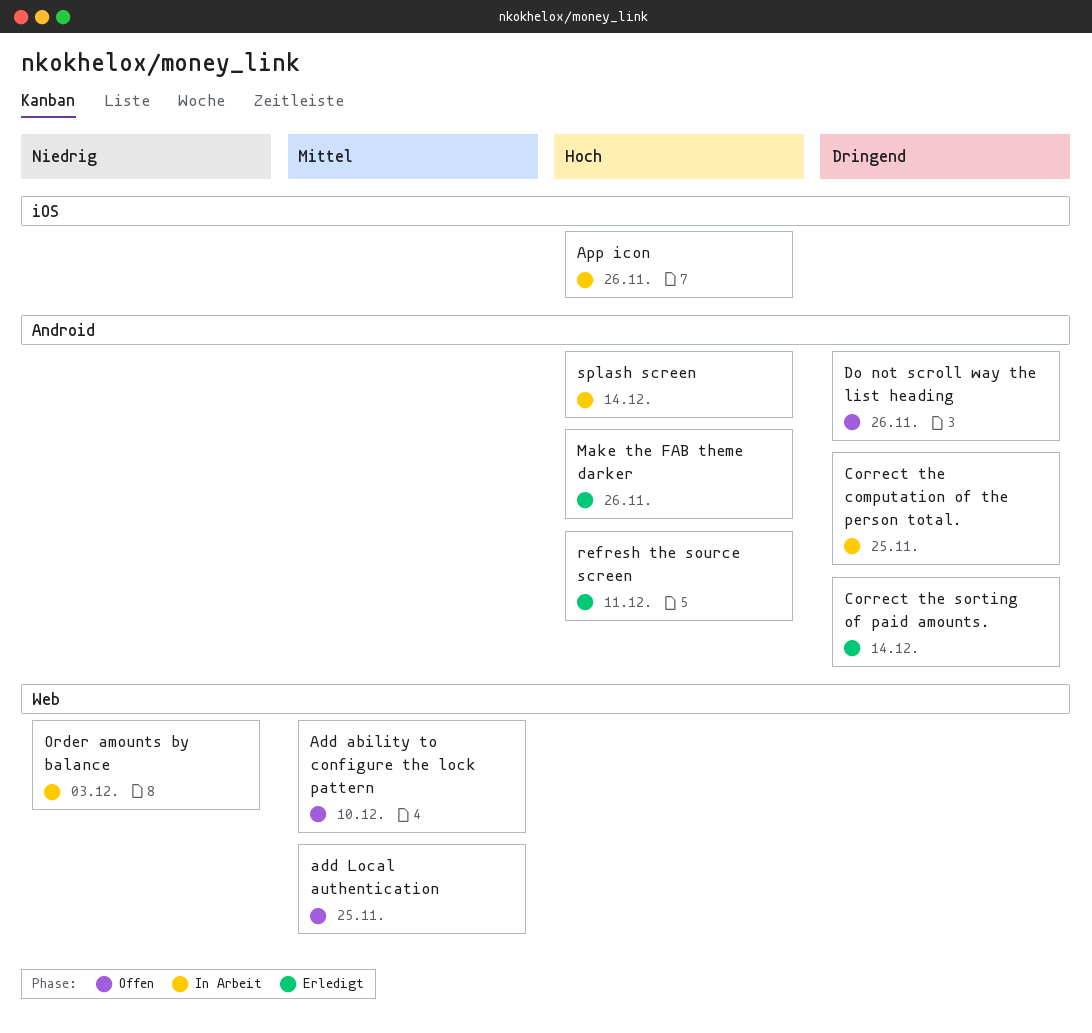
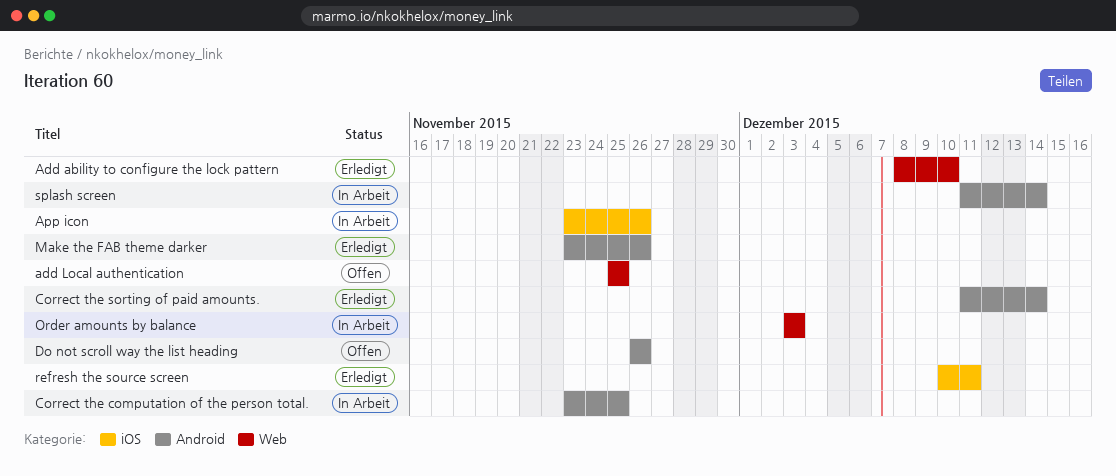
Add ability to configure the lock pattern, status: Offen -> Erledigt
refresh the source screen, label: Android -> iOS

